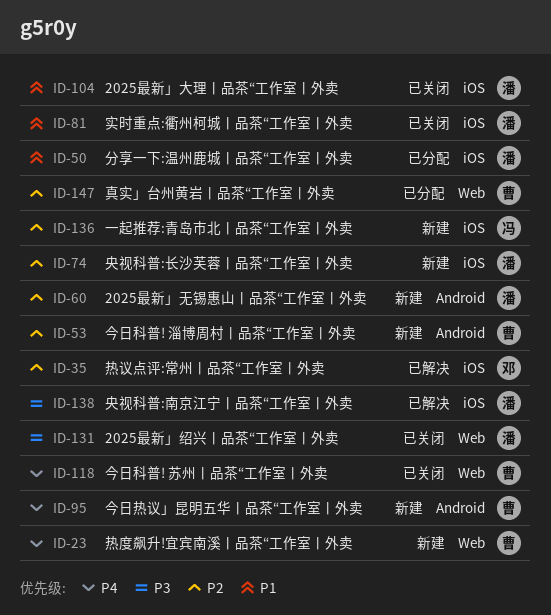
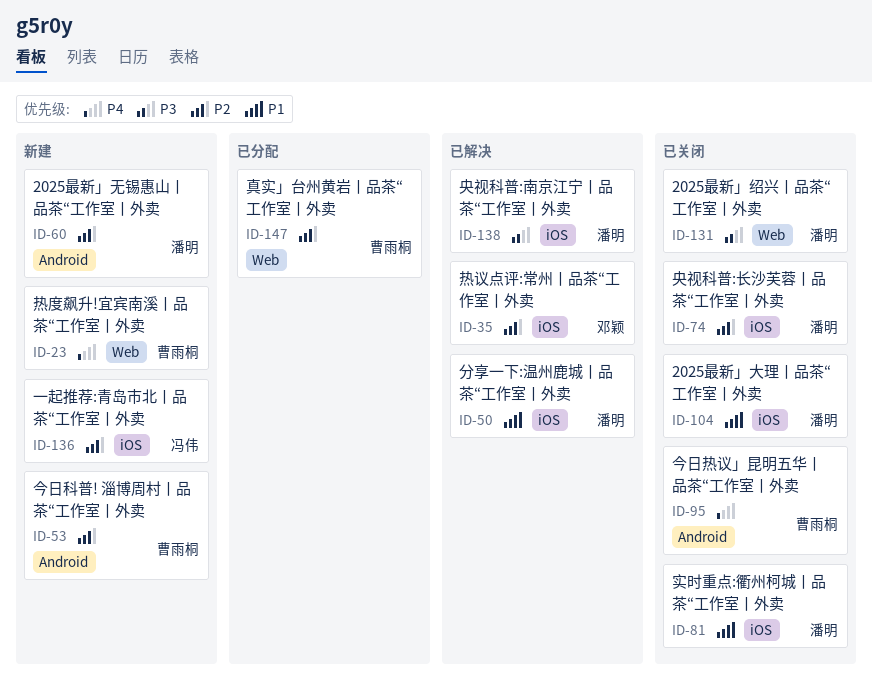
ID-50, status: 已分配 -> 已解决
ID-74, status: 新建 -> 已关闭
ID-95, status: 新建 -> 已关闭
ID-118: present -> none

